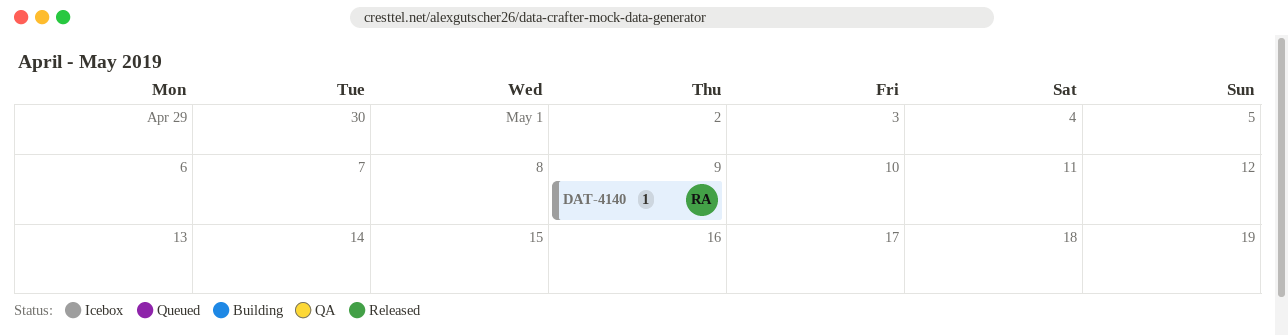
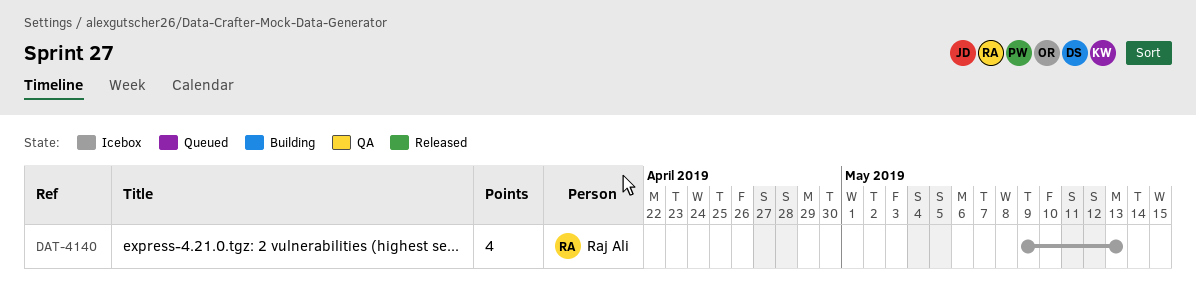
DAT-4140, estimate: 1 -> 4
DAT-4140, due: May 9 -> May 13

